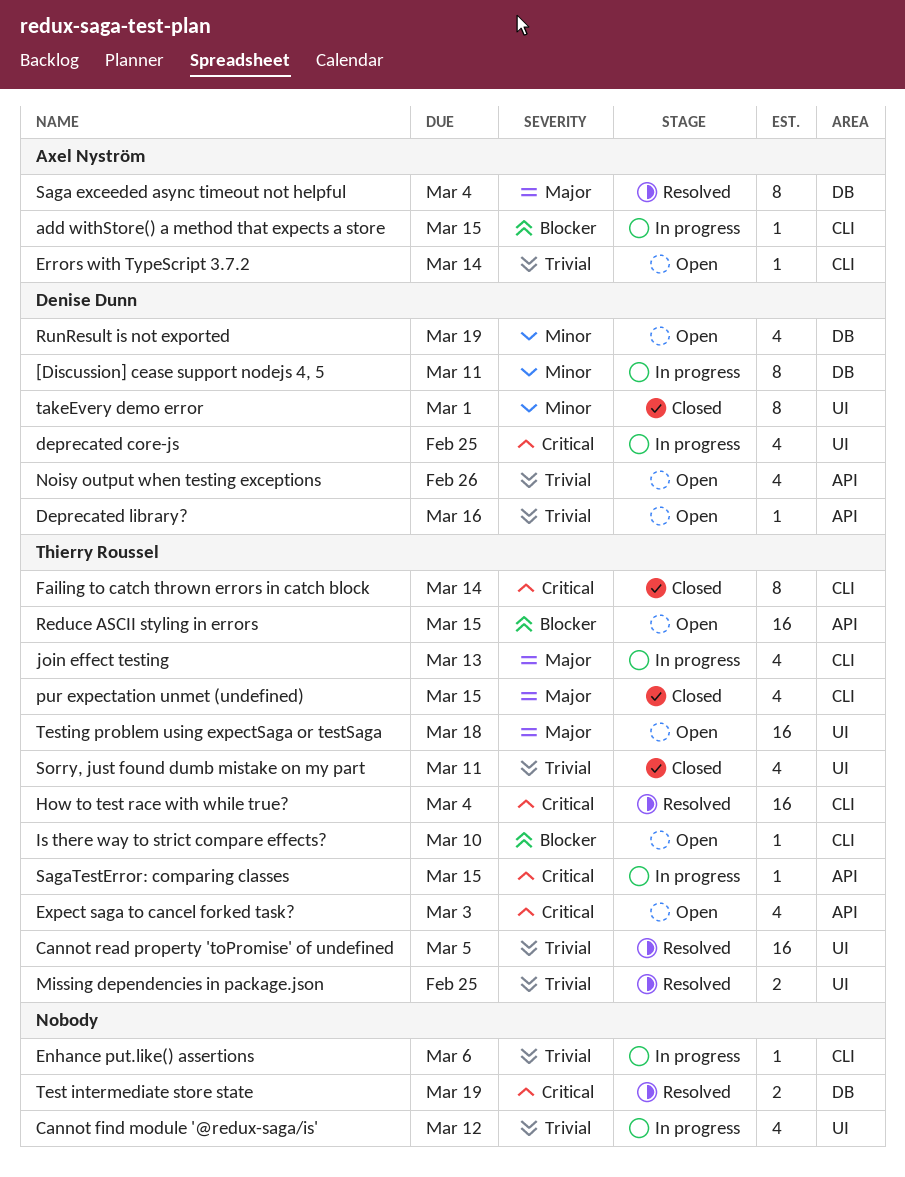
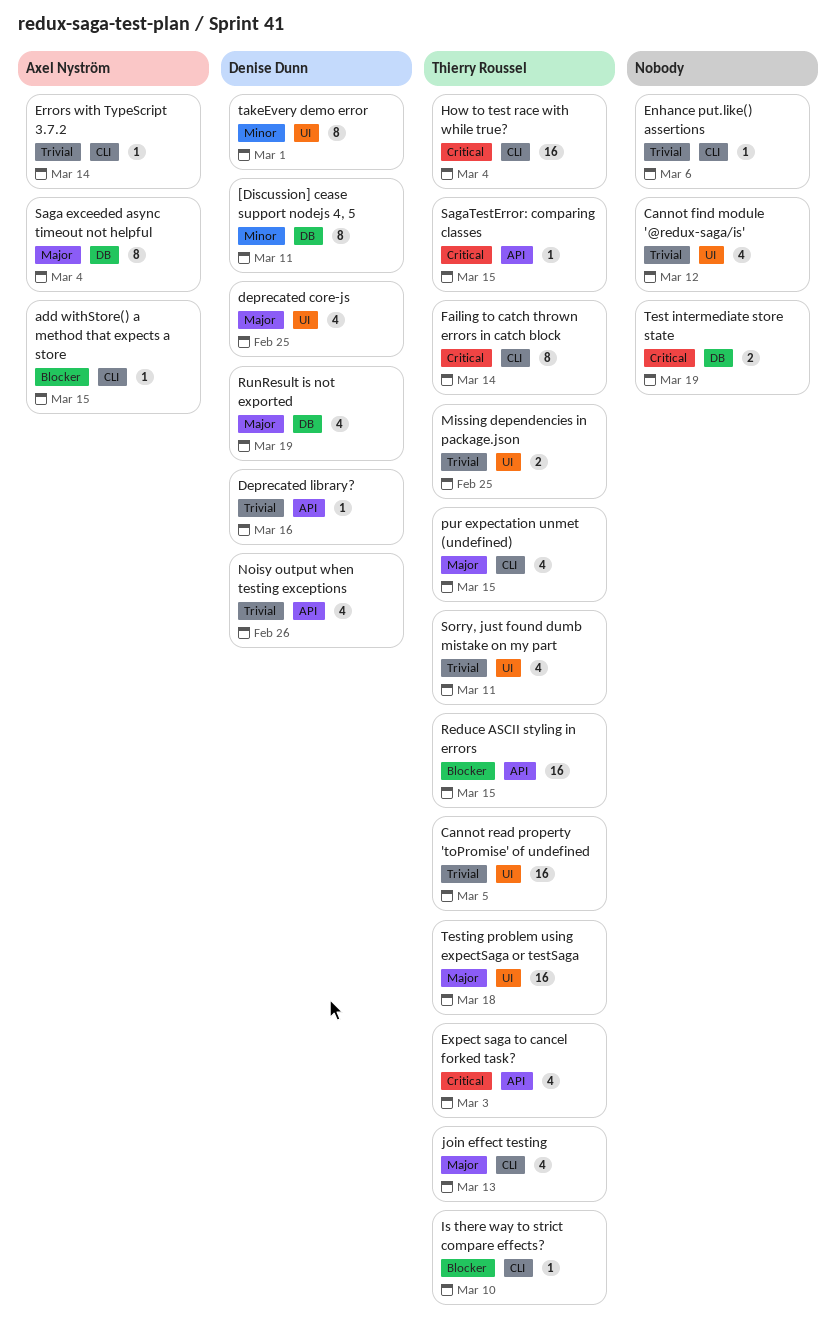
deprecated core-js, priority: Critical -> Major
RunResult is not exported, priority: Minor -> Major

